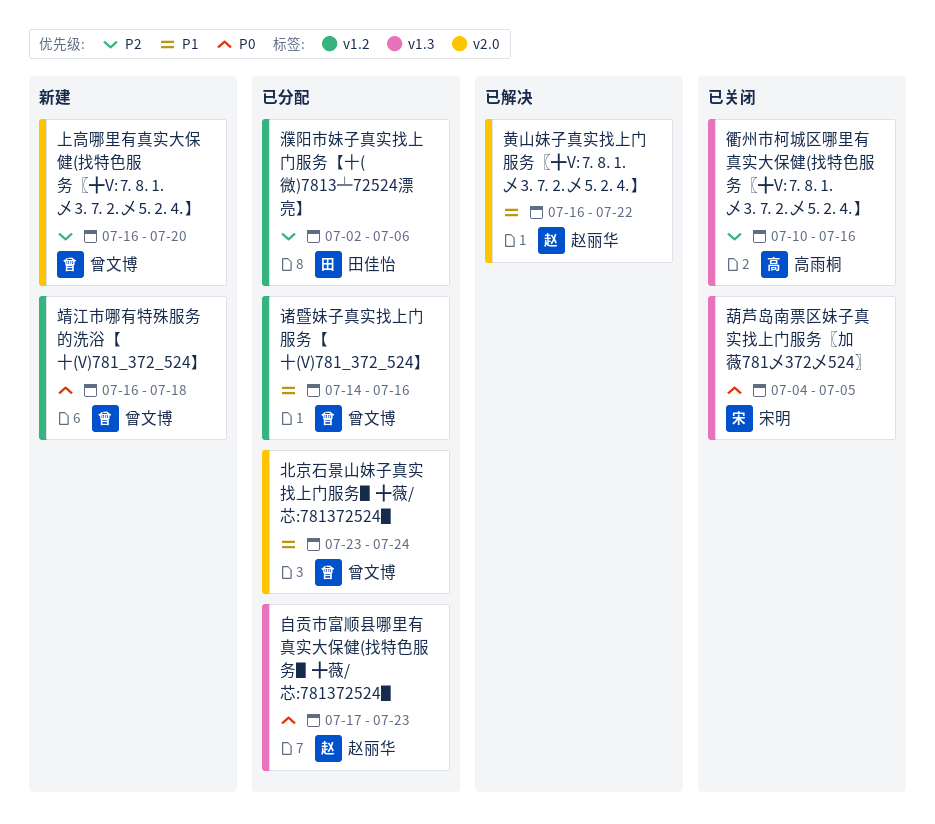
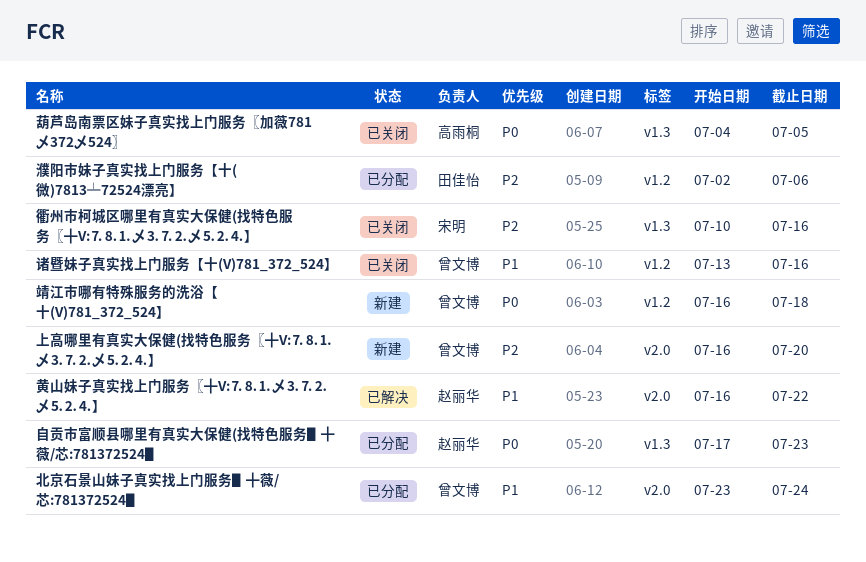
葫芦岛南票区妹子真实找上门服务〖加薇781乄372乄524〗, owner: 宋明 -> 高雨桐
衢州市柯城区哪里有真实大保健(找特色服务〖╋V:⒎⒏⒈乄⒊⒎⒉乄⒌⒉⒋】, owner: 高雨桐 -> 宋明
诸暨妹子真实找上门服务【十(V)781_372_524】, status: 已分配 -> 已关闭
诸暨妹子真实找上门服务【十(V)781_372_524】, start: Jul 14 -> Jul 13

